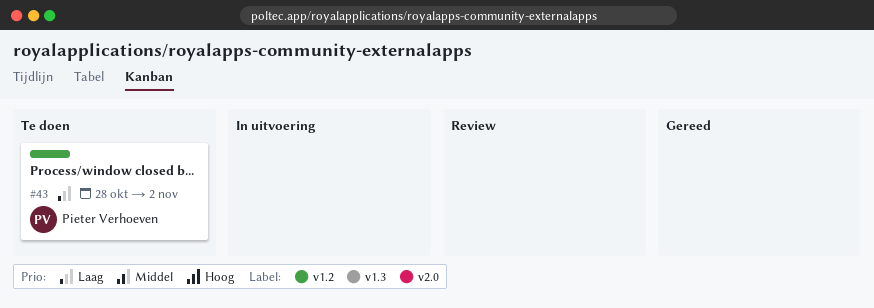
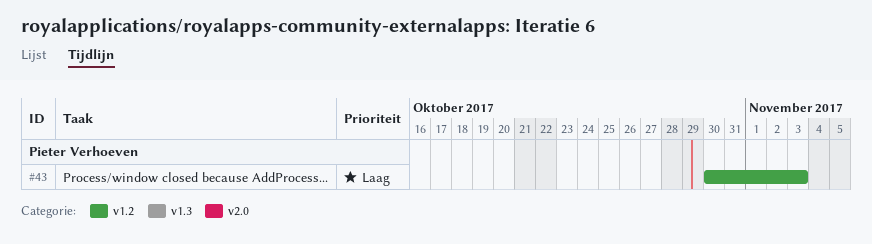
#43, start: Oct 28 -> Oct 30
#43, due: Nov 2 -> Nov 3

